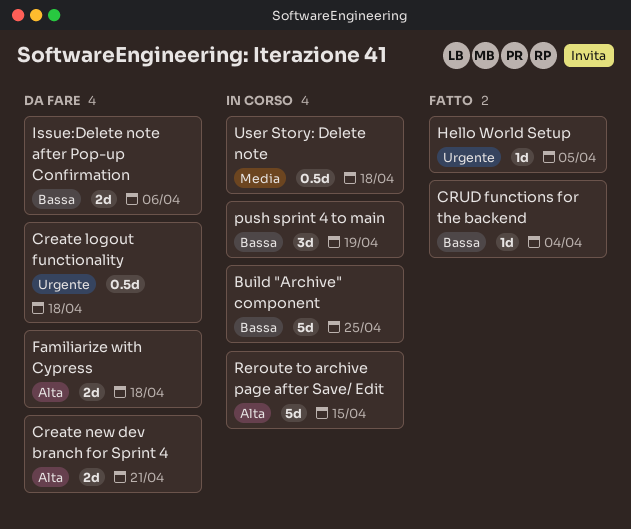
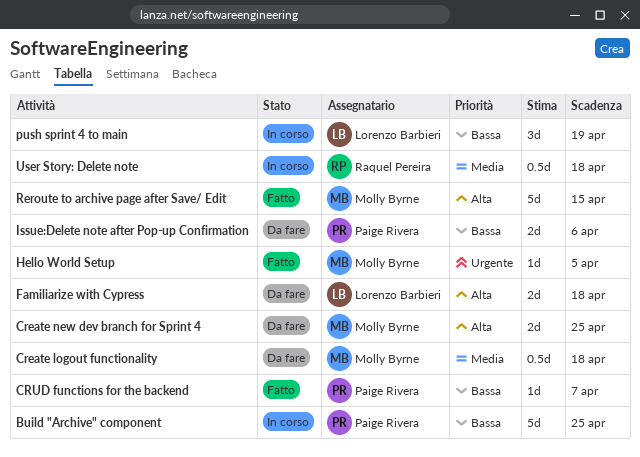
Create logout functionality, priority: Urgente -> Media
Create new dev branch for Sprint 4, due: Apr 21 -> Apr 25
CRUD functions for the backend, due: Apr 4 -> Apr 7
Reroute to archive page after Save/ Edit, status: In corso -> Fatto

